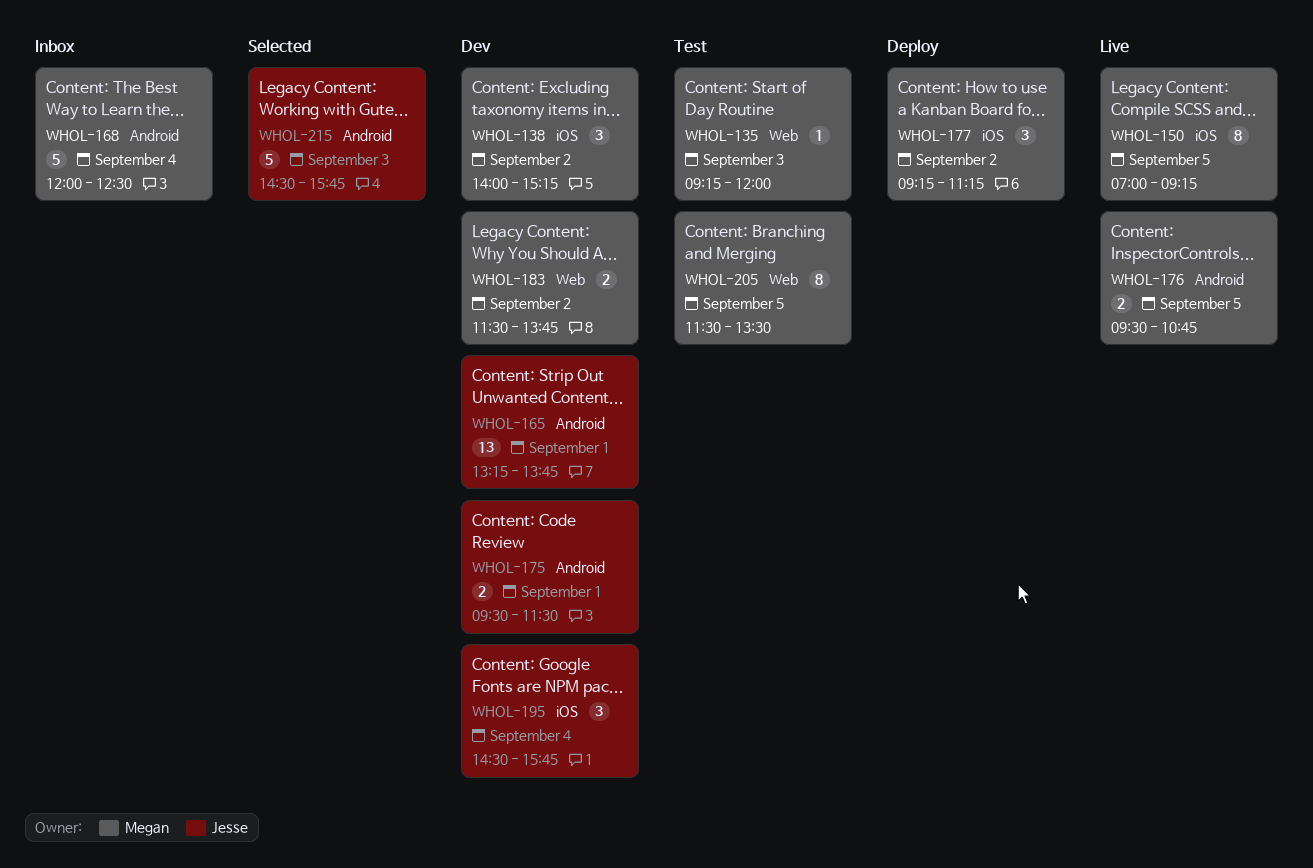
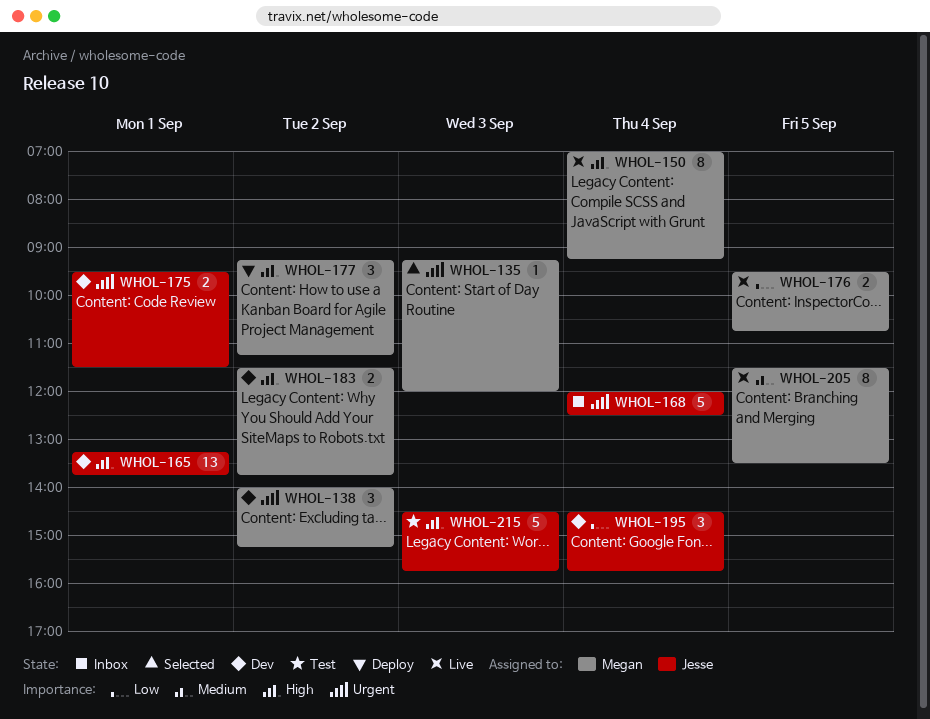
WHOL-135, status: Test -> Selected
WHOL-150, day: Sep 5 -> Sep 4
WHOL-168, owner: Megan -> Jesse
WHOL-205, status: Test -> Live
WHOL-215, status: Selected -> Test

